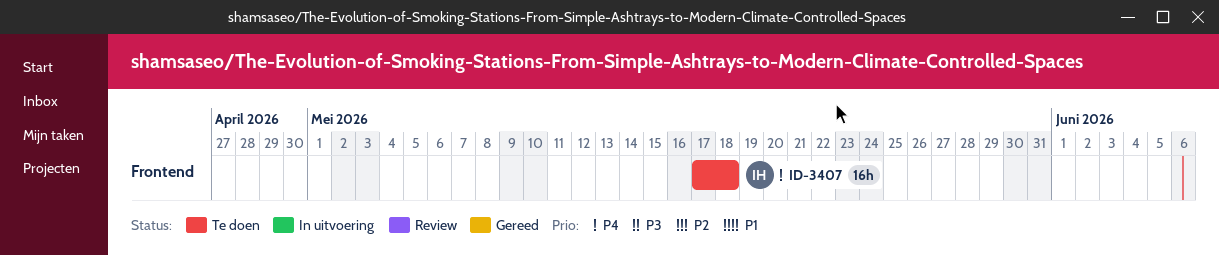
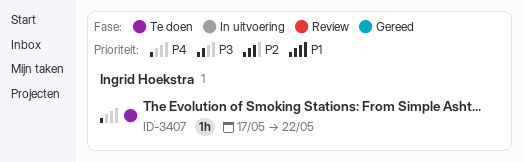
ID-3407, estimate: 16h -> 1h
ID-3407, due: May 18 -> May 22

